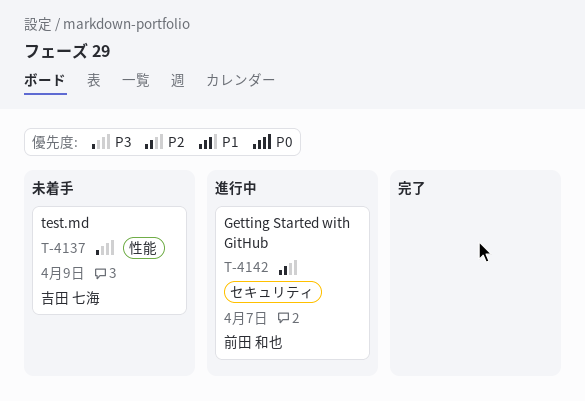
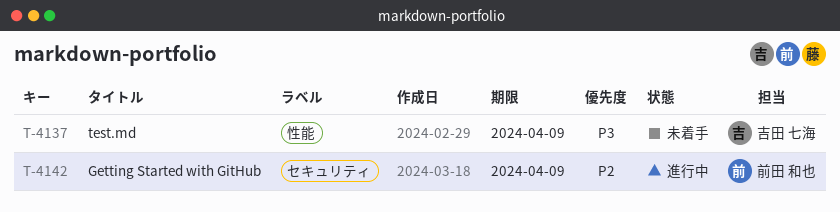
T-4142, due: Apr 7 -> Apr 9

